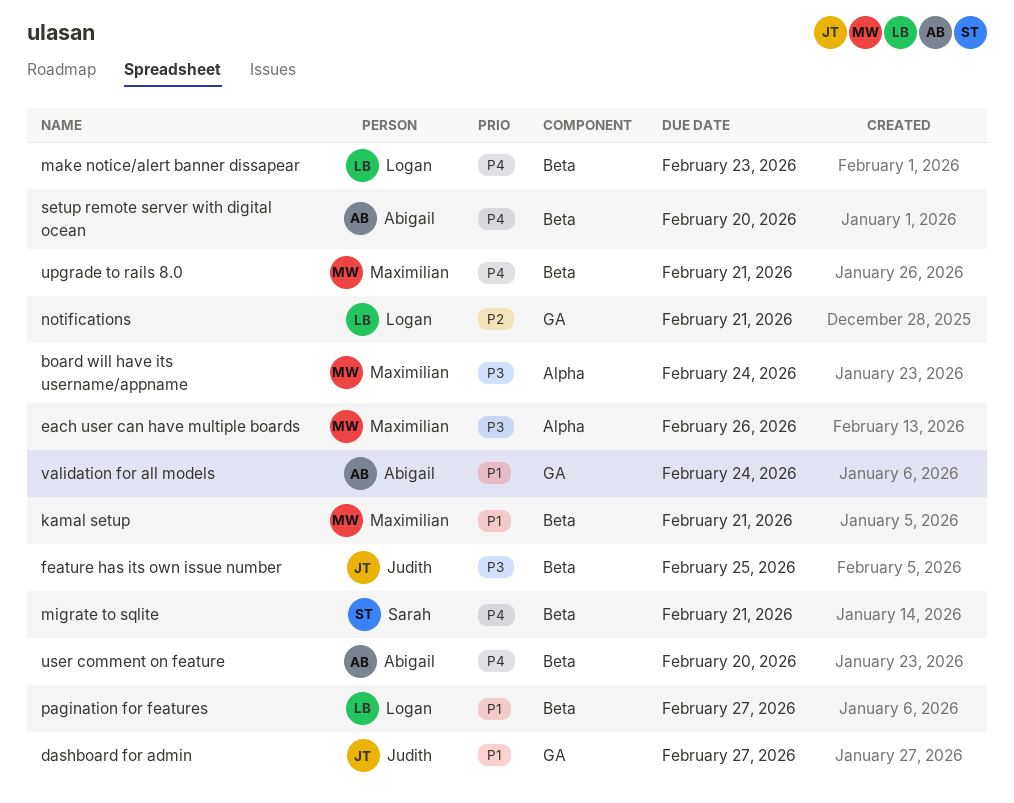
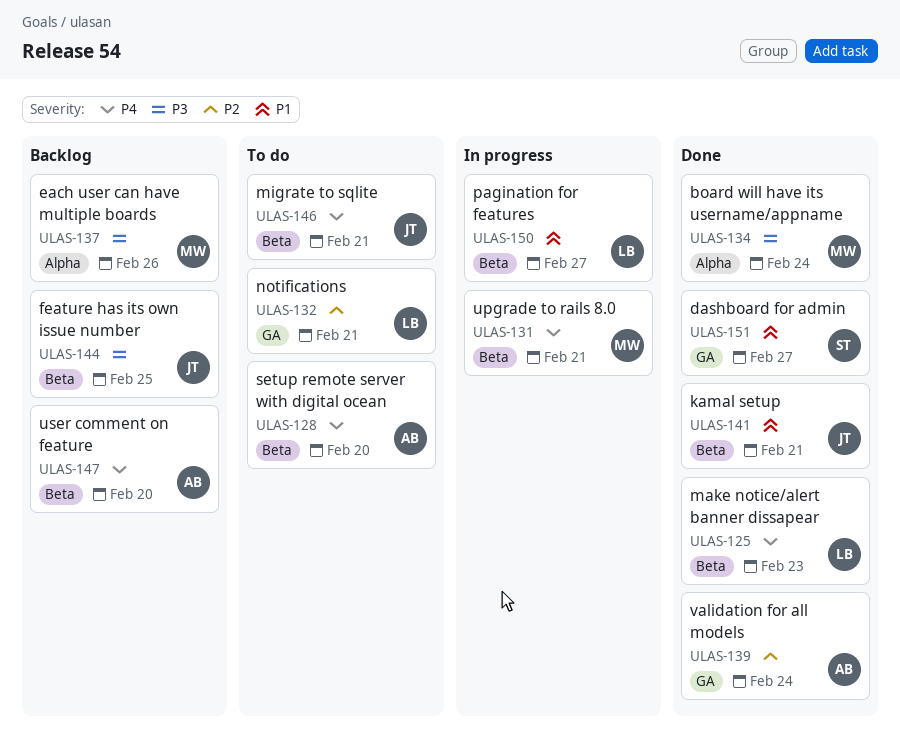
dashboard for admin, owner: Judith -> Sarah
kamal setup, owner: Maximilian -> Judith
migrate to sqlite, owner: Sarah -> Judith
validation for all models, priority: P1 -> P2

